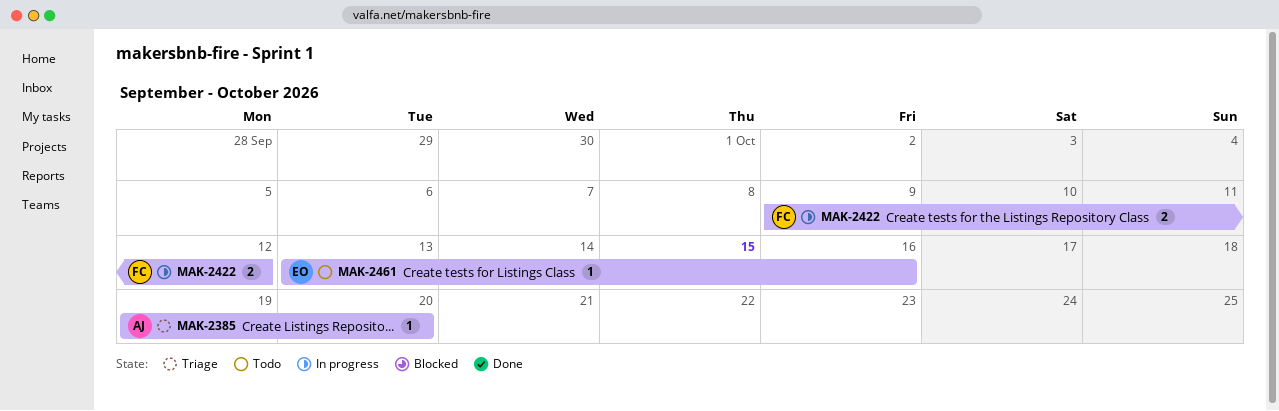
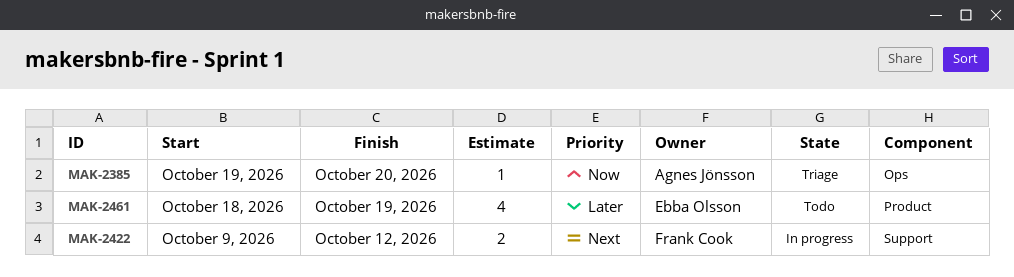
MAK-2461, estimate: 1 -> 4
MAK-2461, start: Oct 13 -> Oct 18
MAK-2461, due: Oct 16 -> Oct 19

